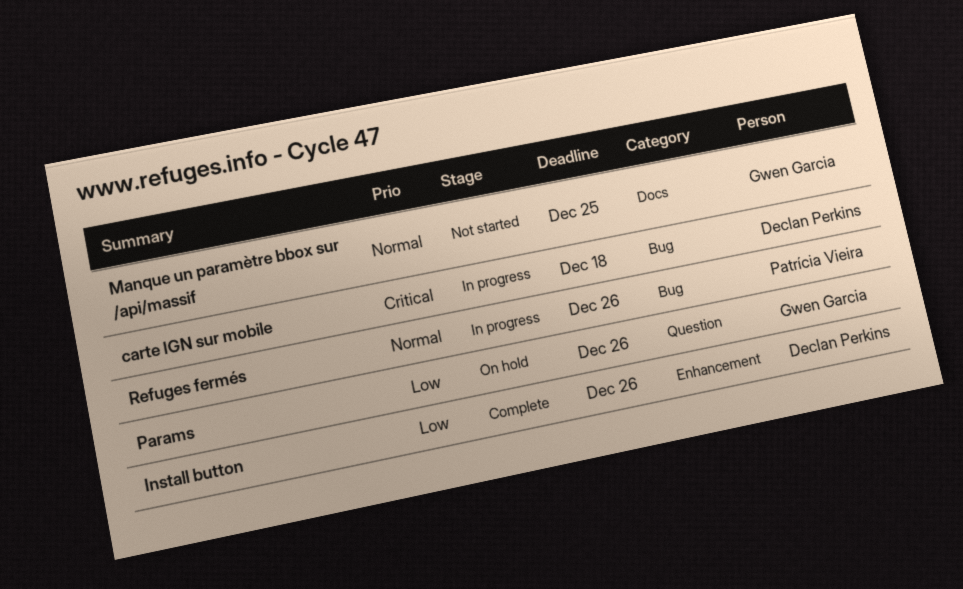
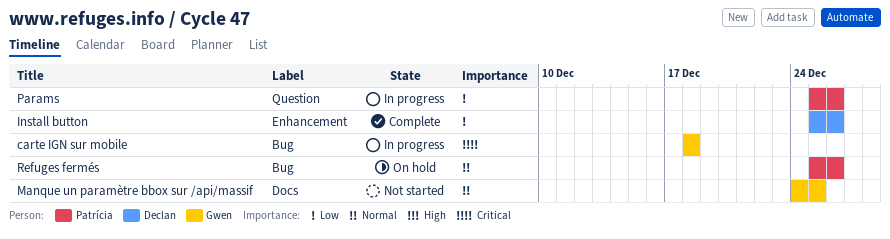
carte IGN sur mobile, owner: Declan Perkins -> Gwen Garcia
Params, status: On hold -> In progress
Params, owner: Gwen Garcia -> Patrícia Vieira
Refuges fermés, status: In progress -> On hold

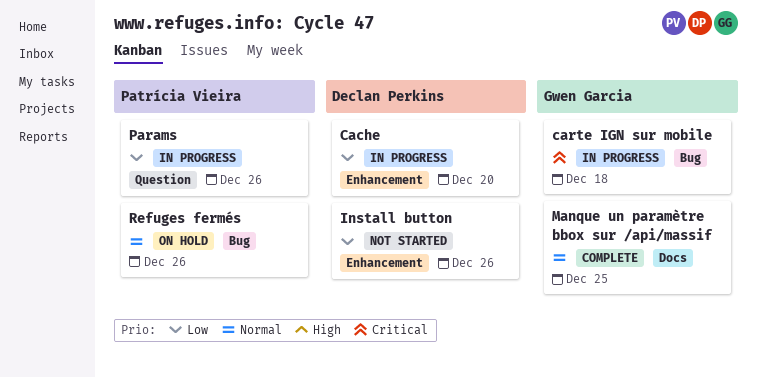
Cache: none -> present
Install button, status: Complete -> Not started
Manque un paramètre bbox sur /api/massif, status: Not started -> Complete

